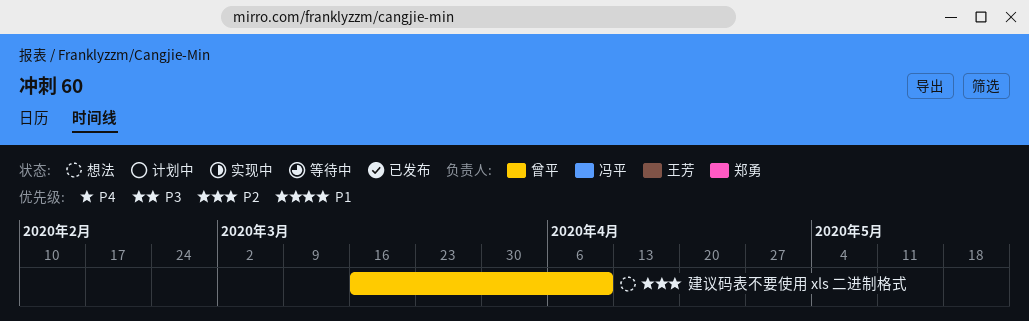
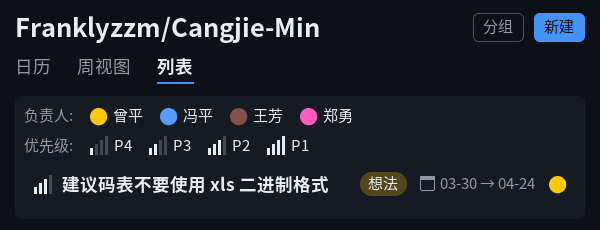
建议码表不要使用 xls 二进制格式, start: Mar 16 -> Mar 30
建议码表不要使用 xls 二进制格式, due: Apr 10 -> Apr 24

